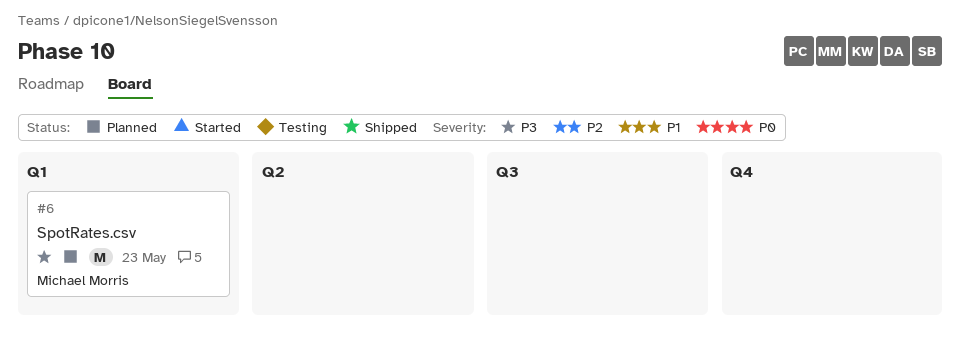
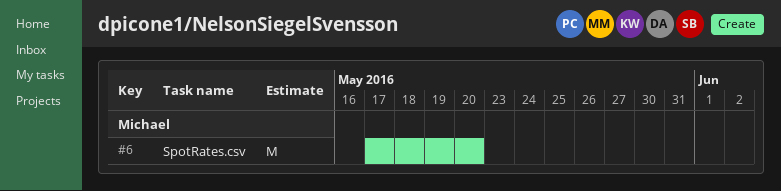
#6, due: May 23 -> May 20

